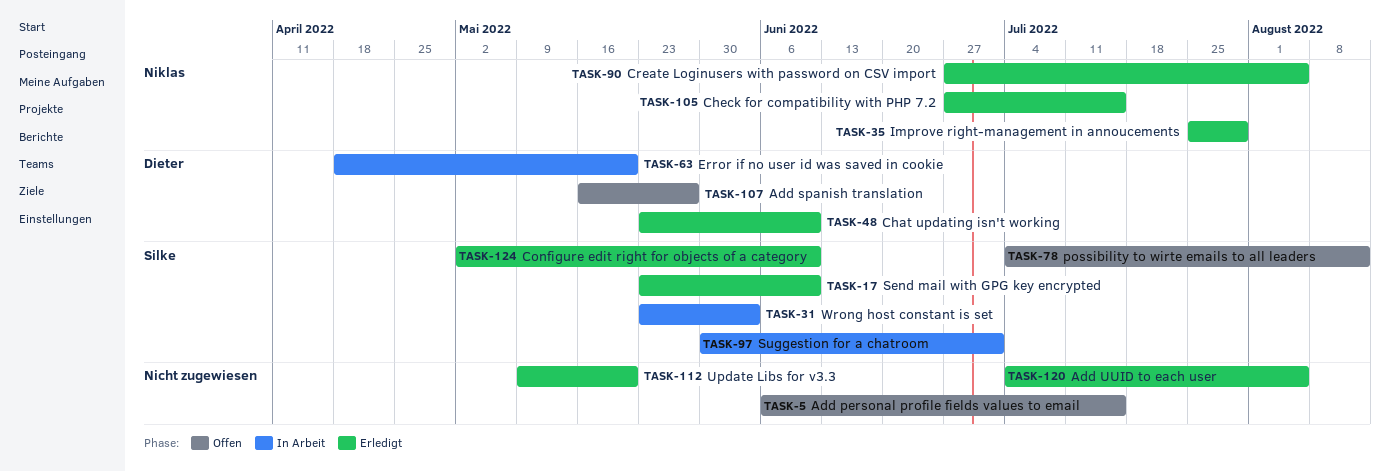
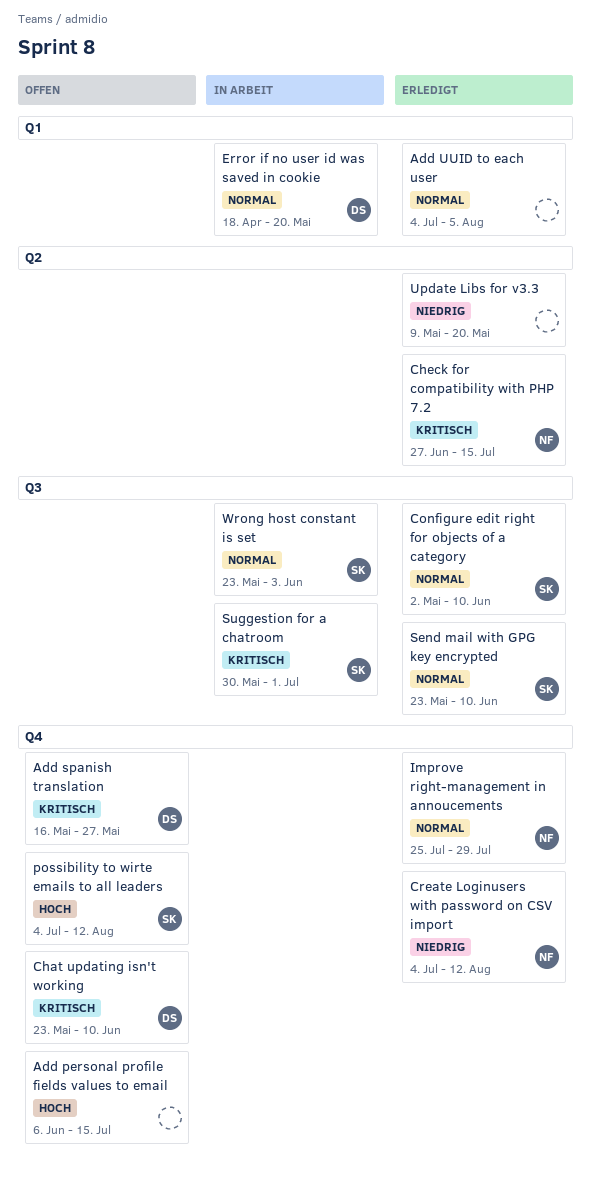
Chat updating isn't working, status: Erledigt -> Offen
Create Loginusers with password on CSV import, start: Jun 27 -> Jul 4
Create Loginusers with password on CSV import, due: Aug 5 -> Aug 12

